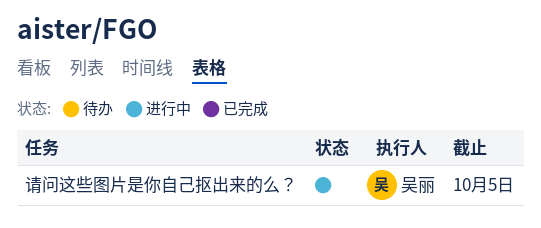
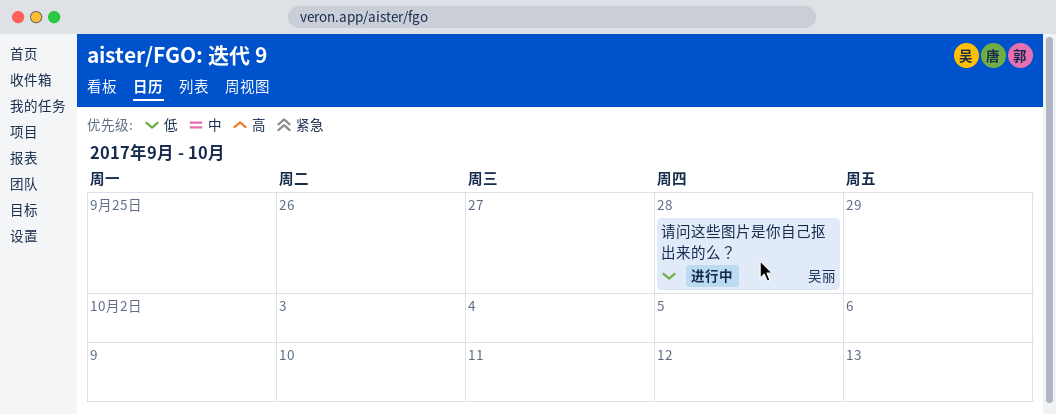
请问这些图片是你自己抠出来的么？, due: Oct 5 -> Sep 28

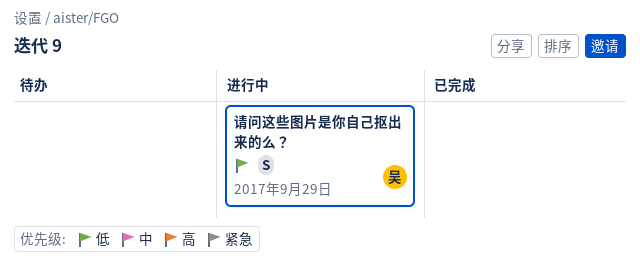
请问这些图片是你自己抠出来的么？, due: Sep 28 -> Sep 29

